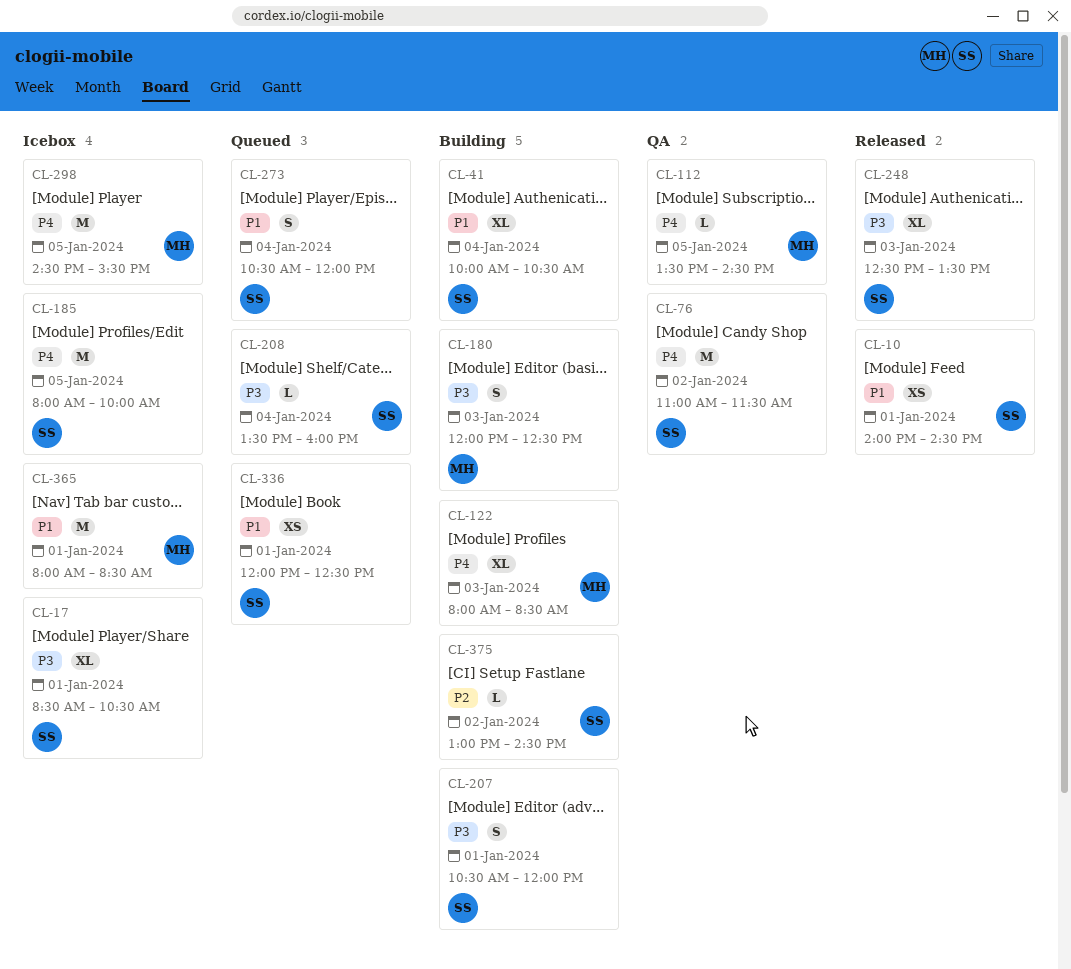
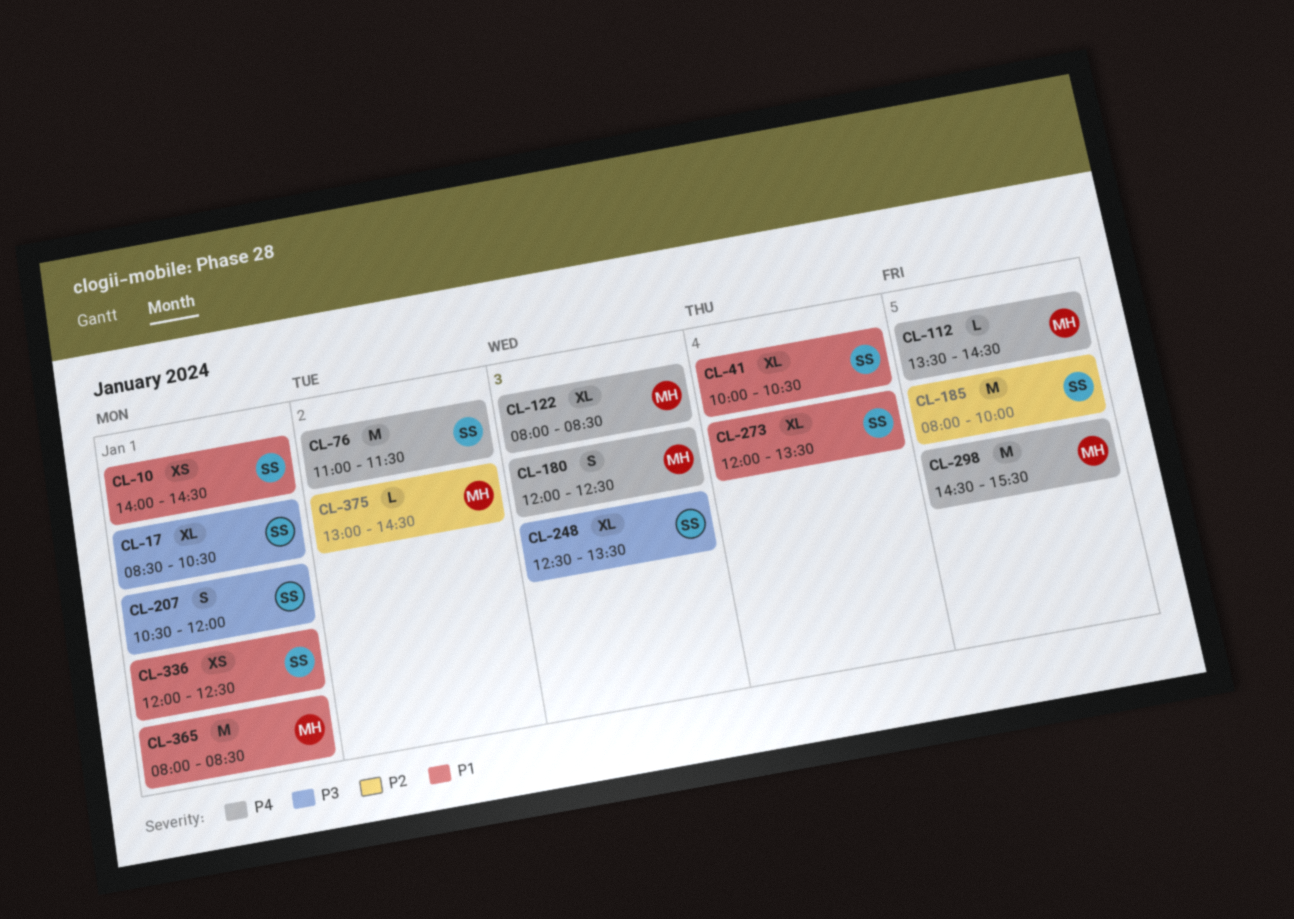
CL-180, priority: P3 -> P4
CL-185, priority: P4 -> P2
CL-208: present -> none
CL-273, estimate: S -> XL
CL-273, begins: 10:30 -> 12:00
CL-273, ends: 12:00 -> 13:30
CL-375, owner: SS -> MH

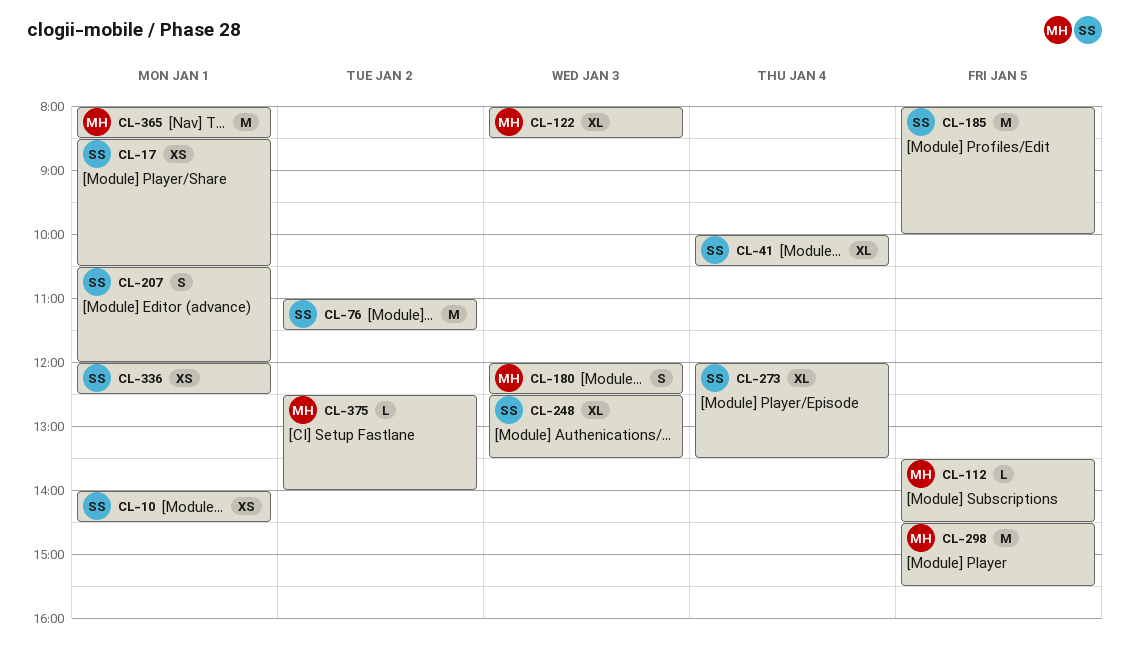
CL-17, estimate: XL -> XS
CL-375, begins: 13:00 -> 12:30
CL-375, ends: 14:30 -> 14:00

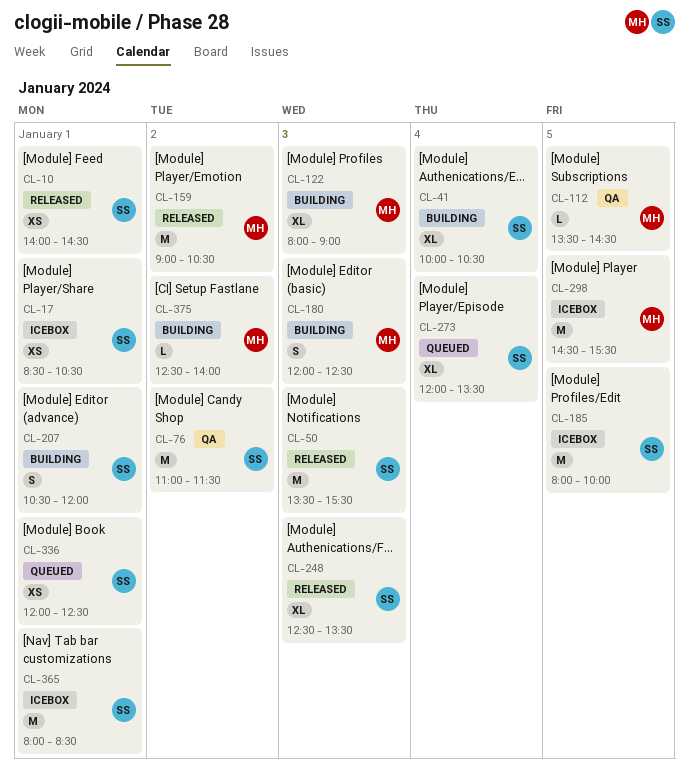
CL-50: none -> present
CL-122, ends: 08:30 -> 09:00
CL-159: none -> present
CL-365, owner: MH -> SS

